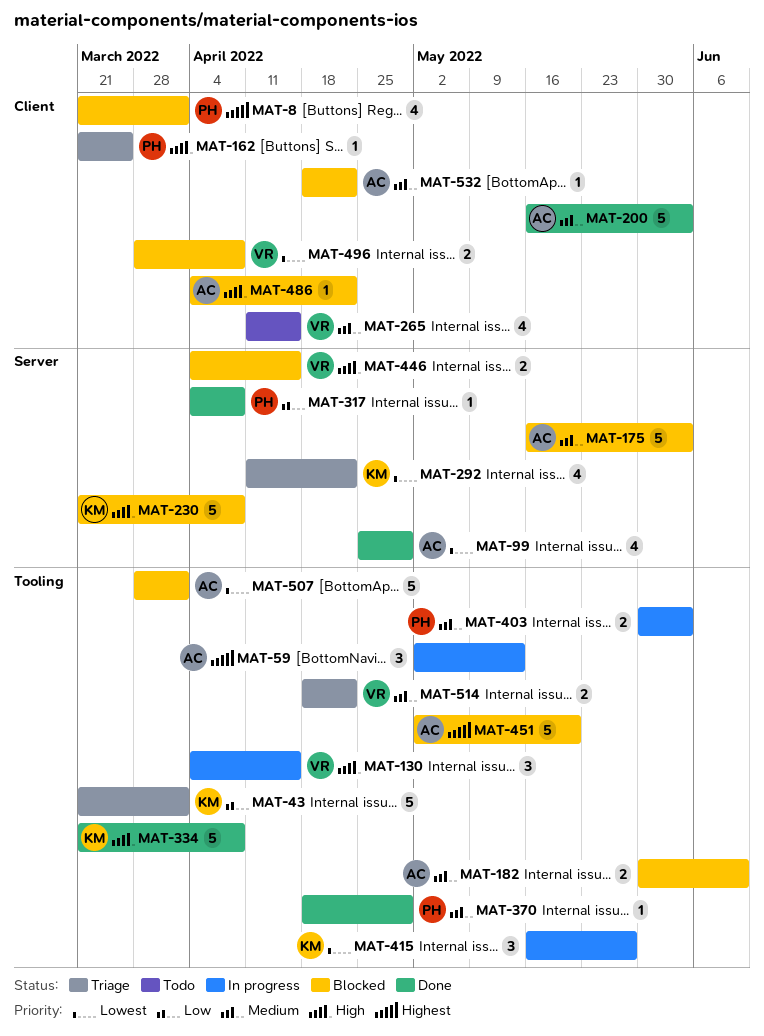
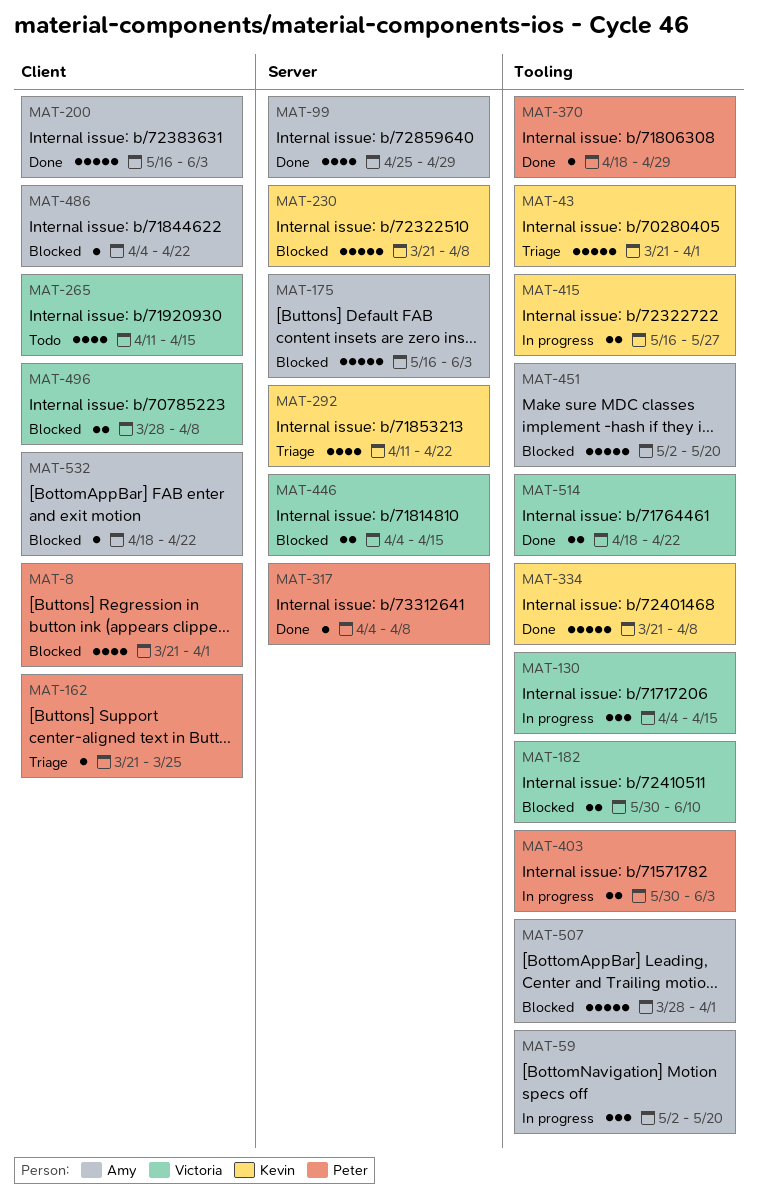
MAT-59, due: May 13 -> May 20
MAT-182, owner: Amy -> Victoria
MAT-415, estimate: 3 -> 2
MAT-514, status: Triage -> Done

